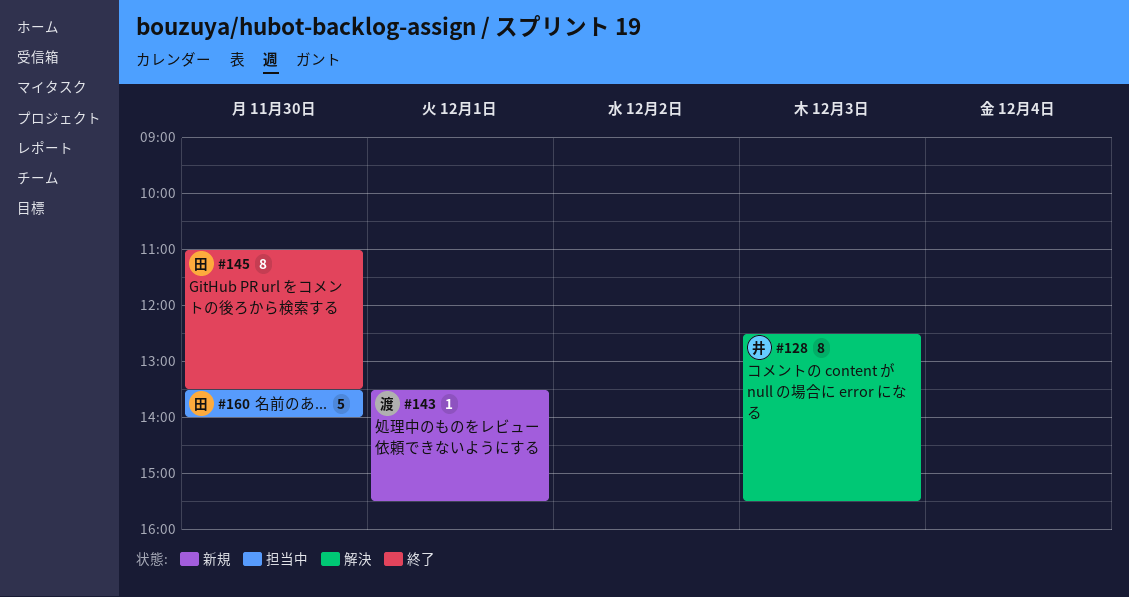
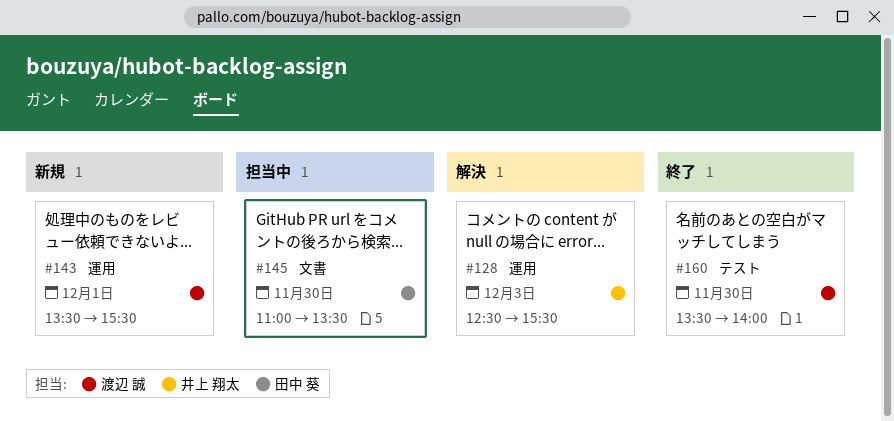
#145, status: 終了 -> 担当中
#160, status: 担当中 -> 終了
#160, owner: 田中 葵 -> 渡辺 誠

